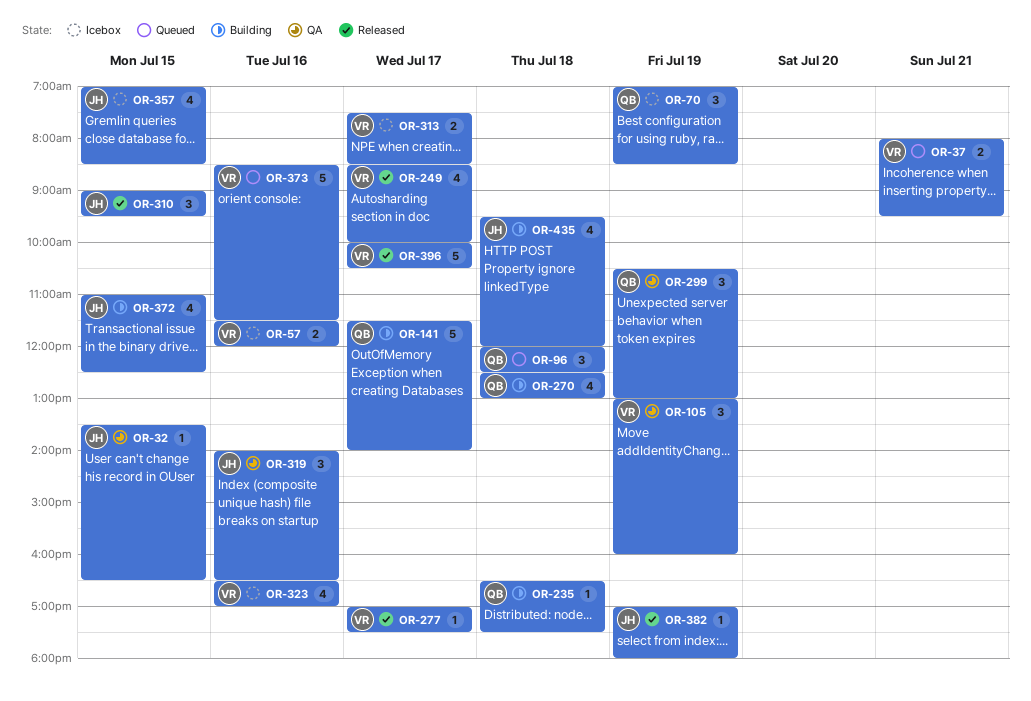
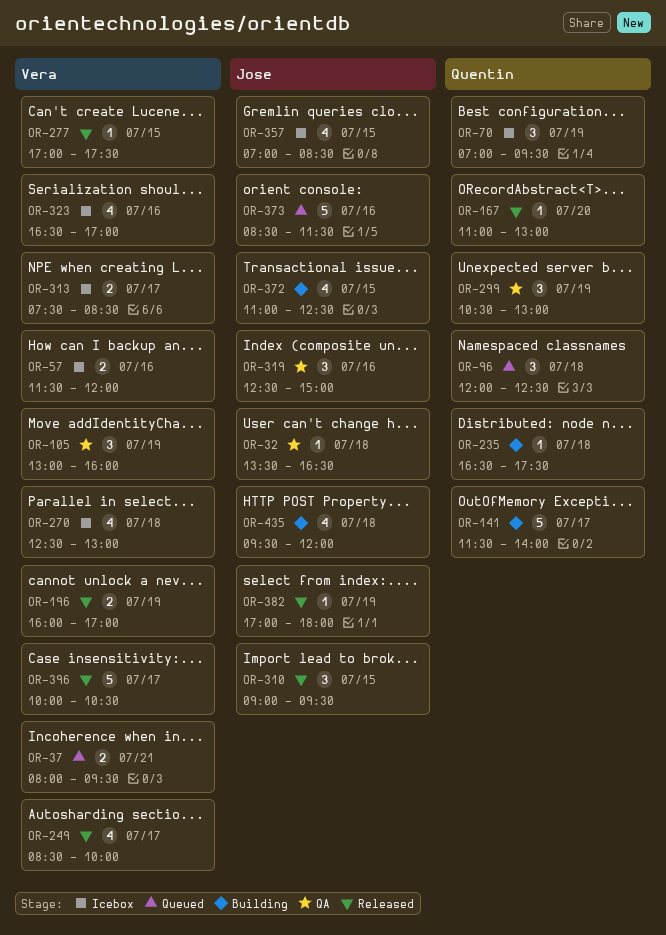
OR-32, day: Jul 15 -> Jul 18
OR-70, ends: 08:30 -> 09:30
OR-167: none -> present
OR-196: none -> present
OR-270, status: Building -> Icebox
OR-270, owner: Quentin -> Vera
OR-277, day: Jul 17 -> Jul 15
OR-319, begins: 14:00 -> 12:30
OR-319, ends: 16:30 -> 15:00
OR-373, owner: Vera -> Jose

